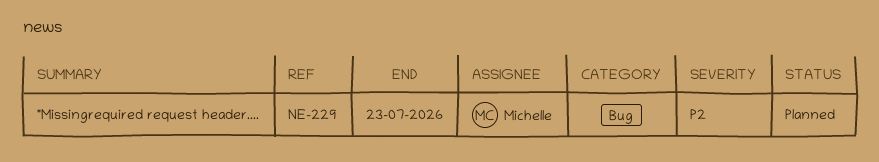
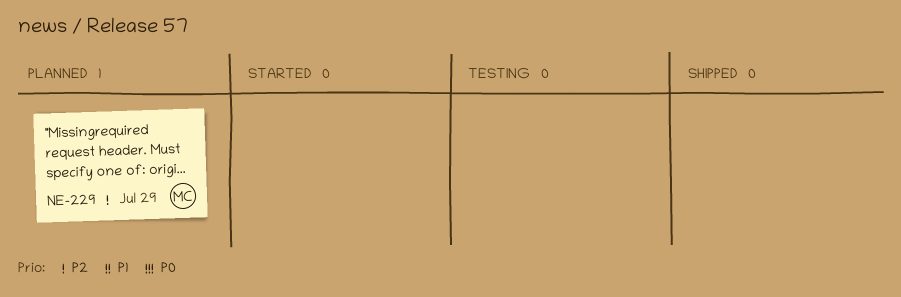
NE-229, due: Jul 23 -> Jul 29

